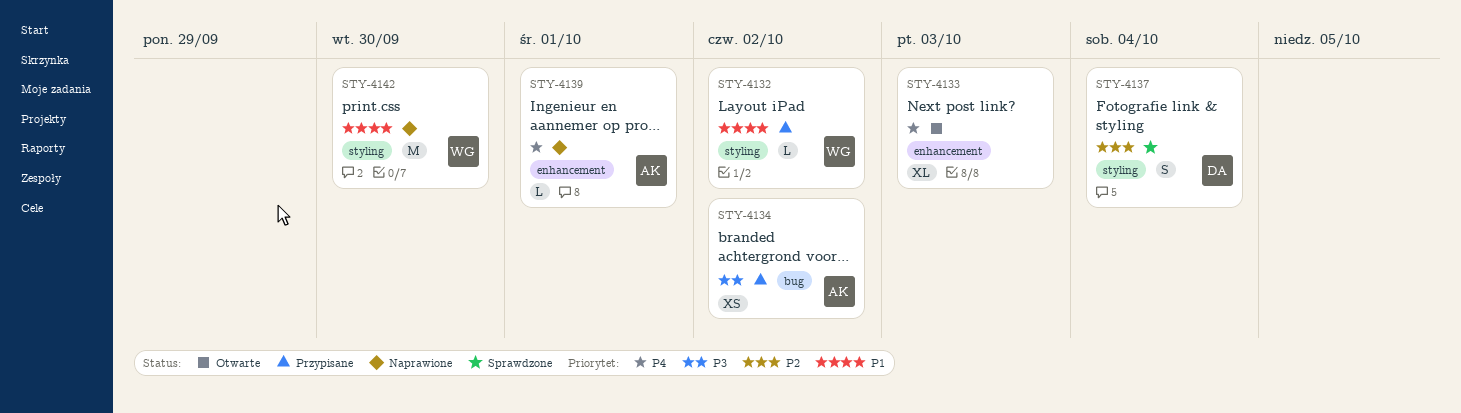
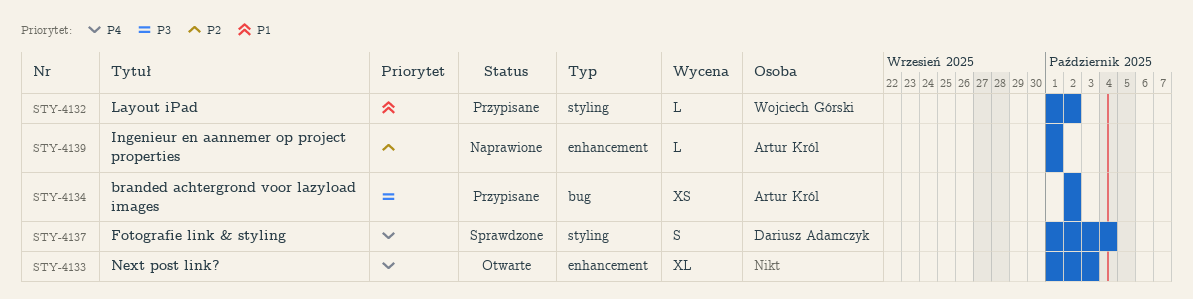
STY-4137, priority: P2 -> P4
STY-4139, priority: P4 -> P2
STY-4142: present -> none

